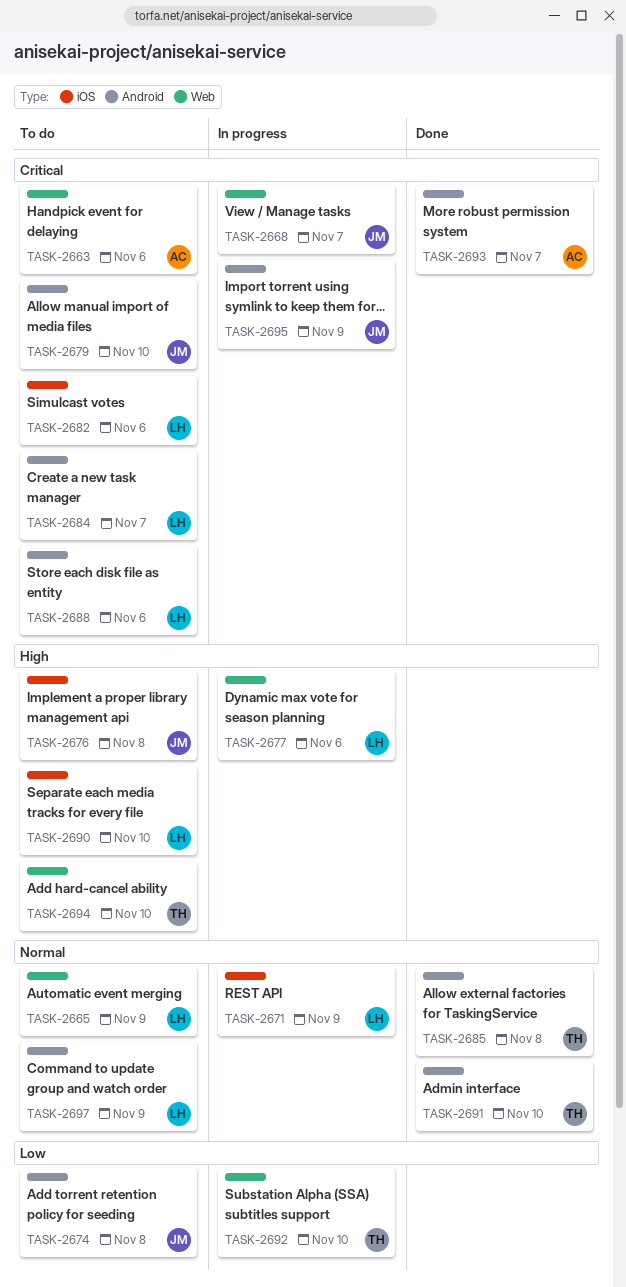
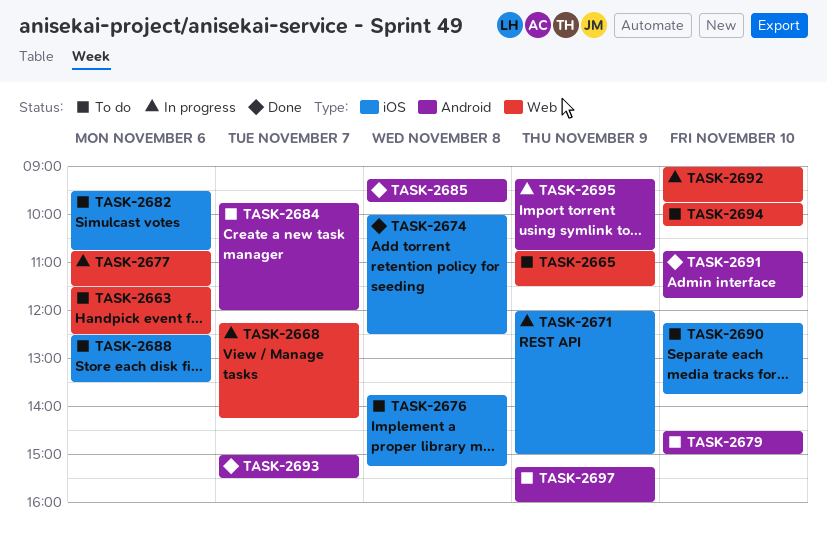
TASK-2674, status: To do -> Done
TASK-2674, label: Android -> iOS
TASK-2688, label: Android -> iOS

